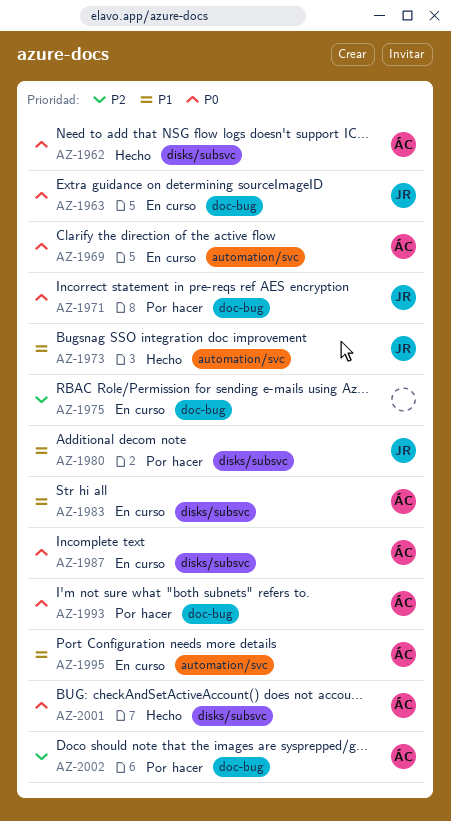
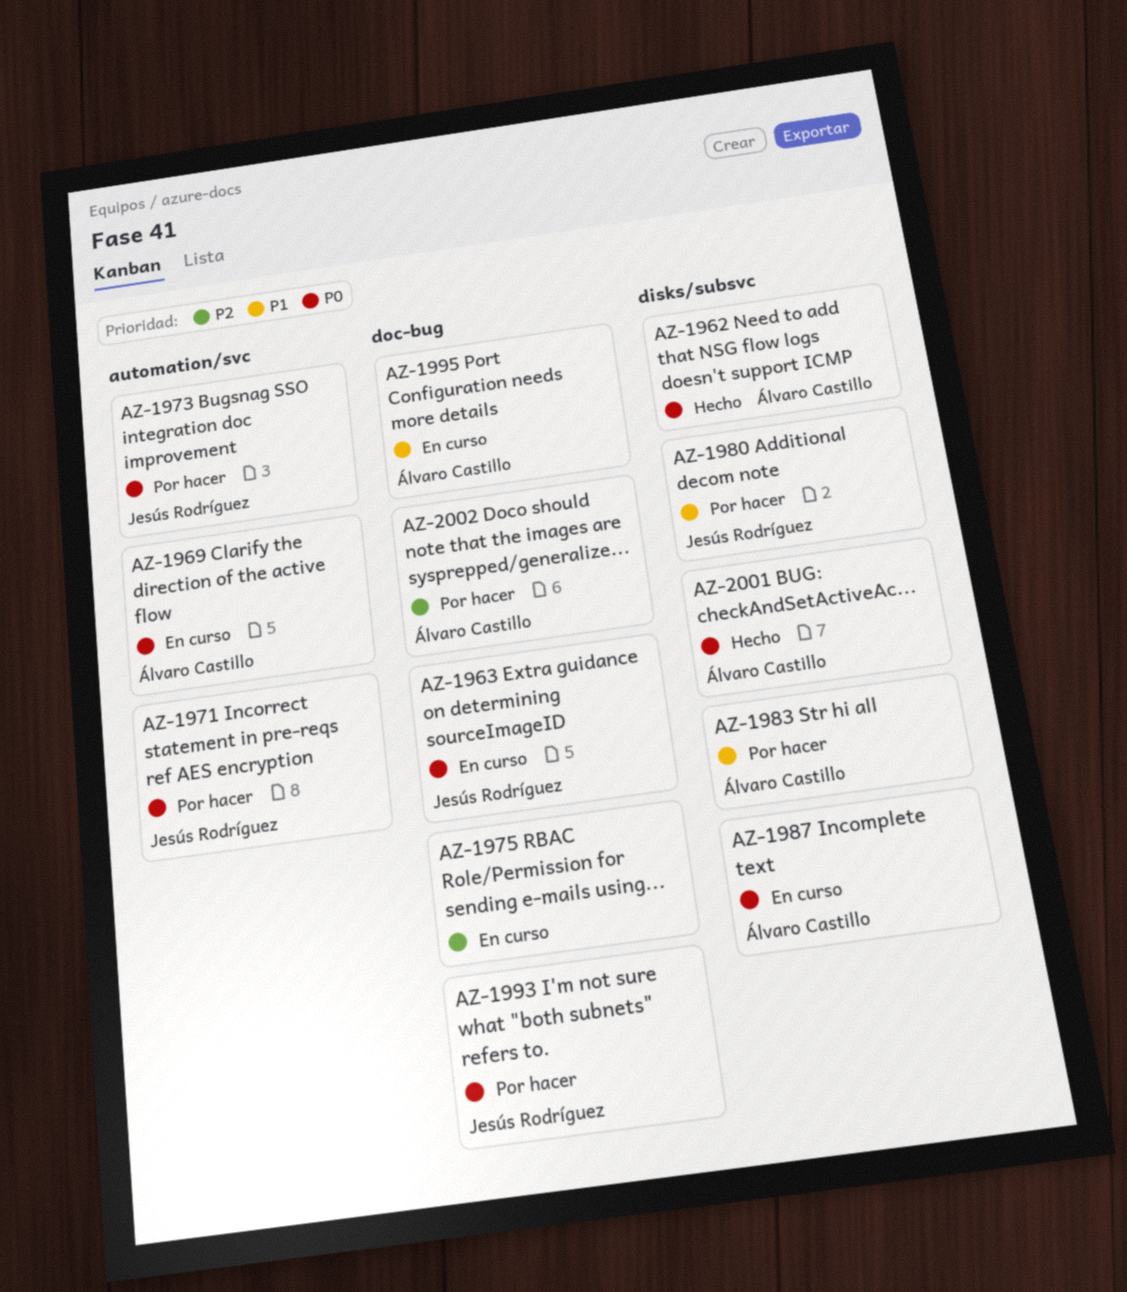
AZ-1971, label: doc-bug -> automation/svc
AZ-1973, status: Hecho -> Por hacer
AZ-1973, priority: P1 -> P0
AZ-1983, status: En curso -> Por hacer
AZ-1993, owner: Álvaro Castillo -> Jesús Rodríguez
AZ-1995, label: automation/svc -> doc-bug

